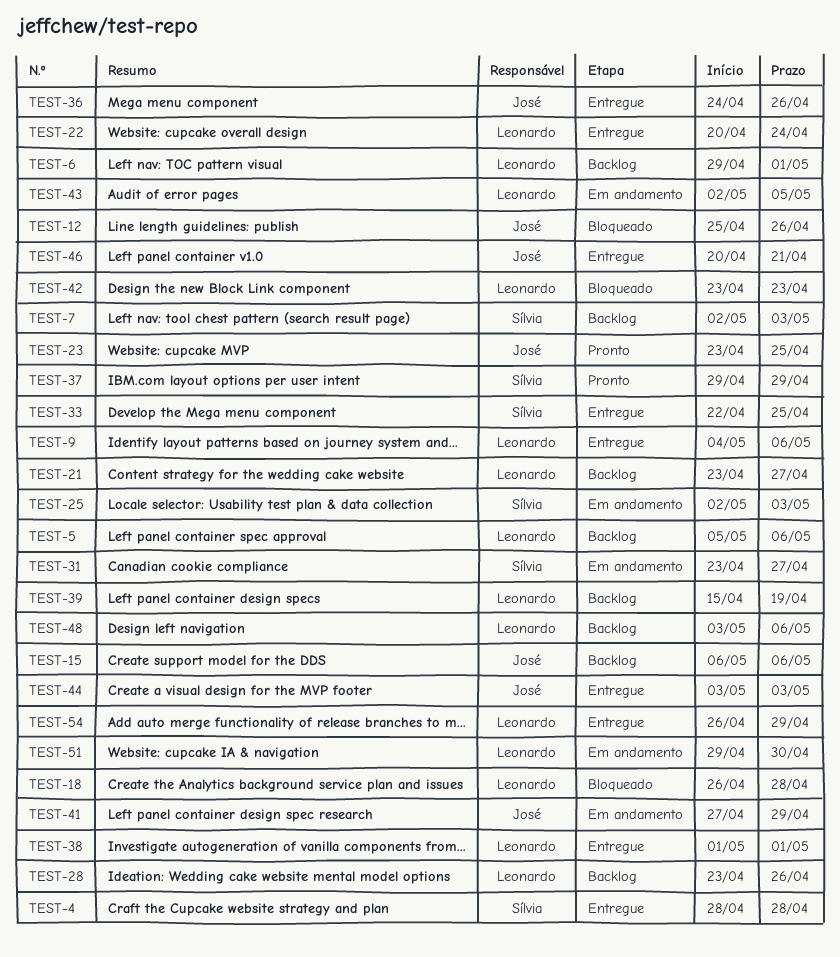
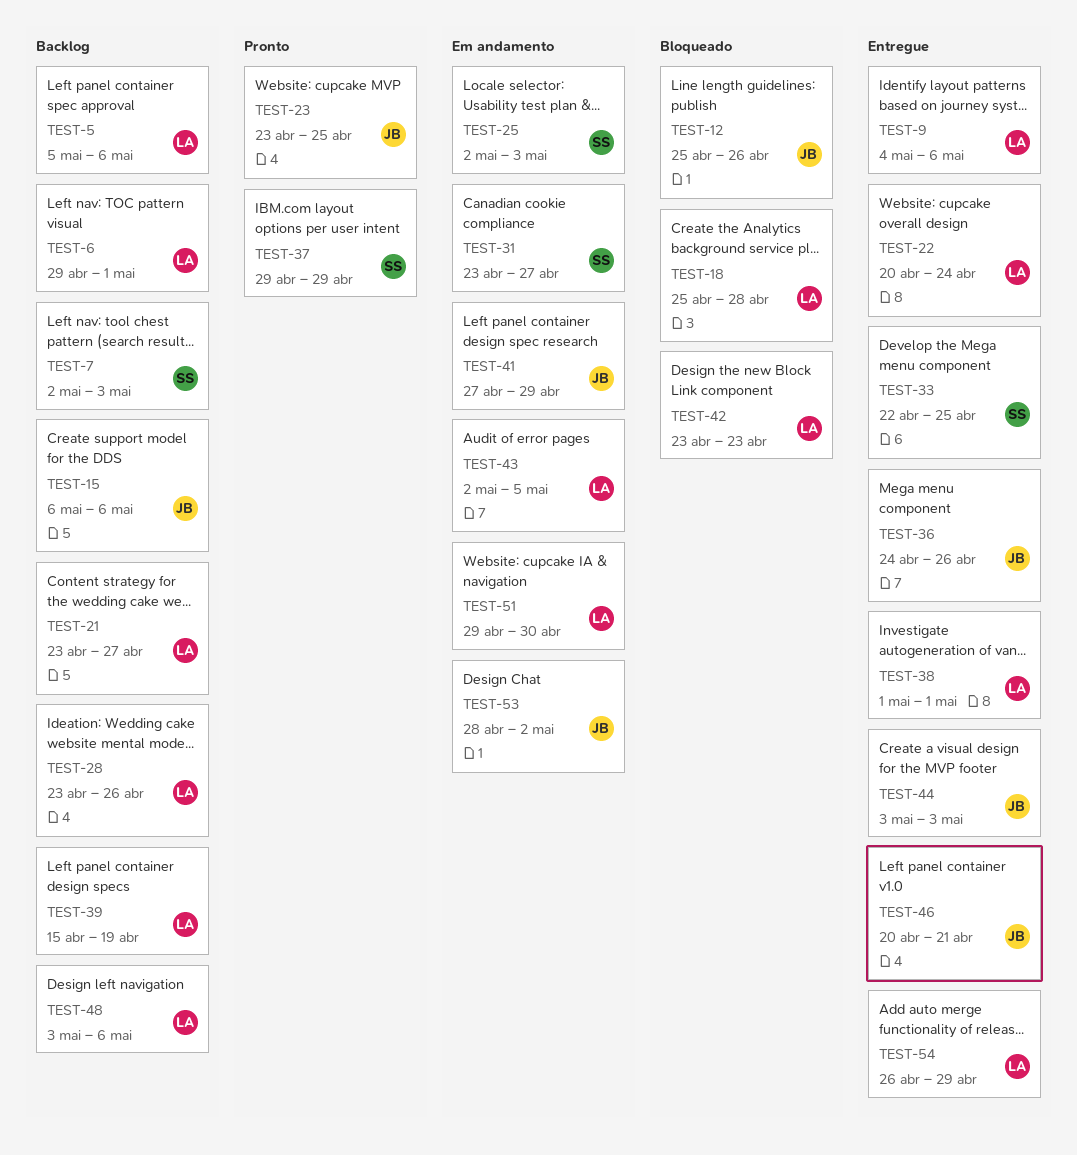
TEST-4: present -> none
TEST-18, start: Apr 26 -> Apr 25
TEST-53: none -> present

